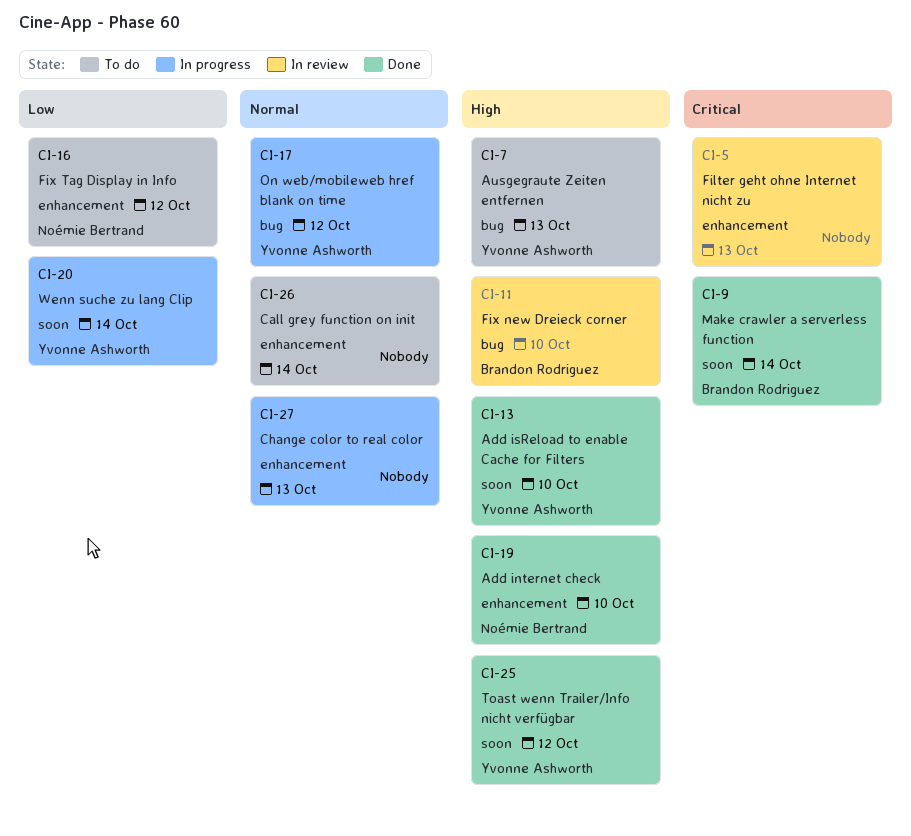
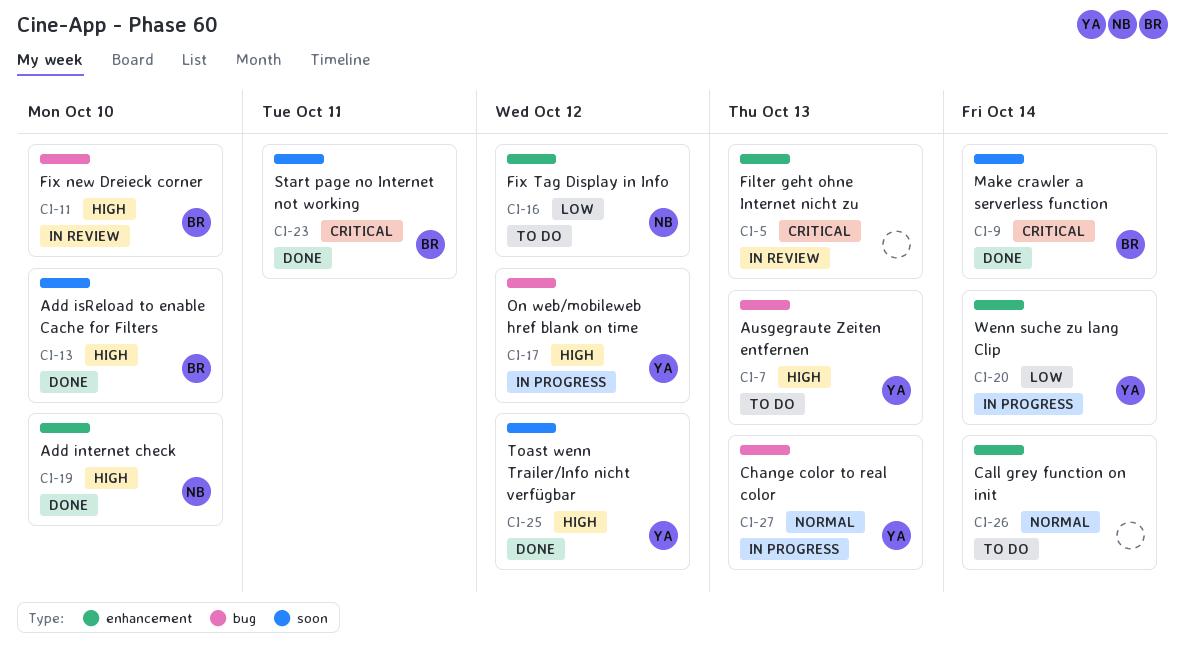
CI-13, owner: Yvonne Ashworth -> Brandon Rodriguez
CI-17, priority: Normal -> High
CI-20, label: soon -> enhancement
CI-23: none -> present
CI-27, owner: none -> Yvonne Ashworth
CI-27, label: enhancement -> bug

